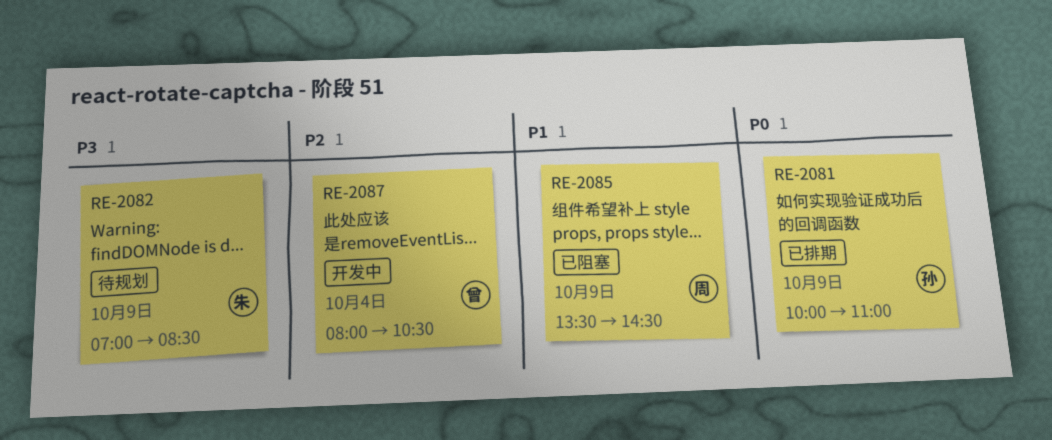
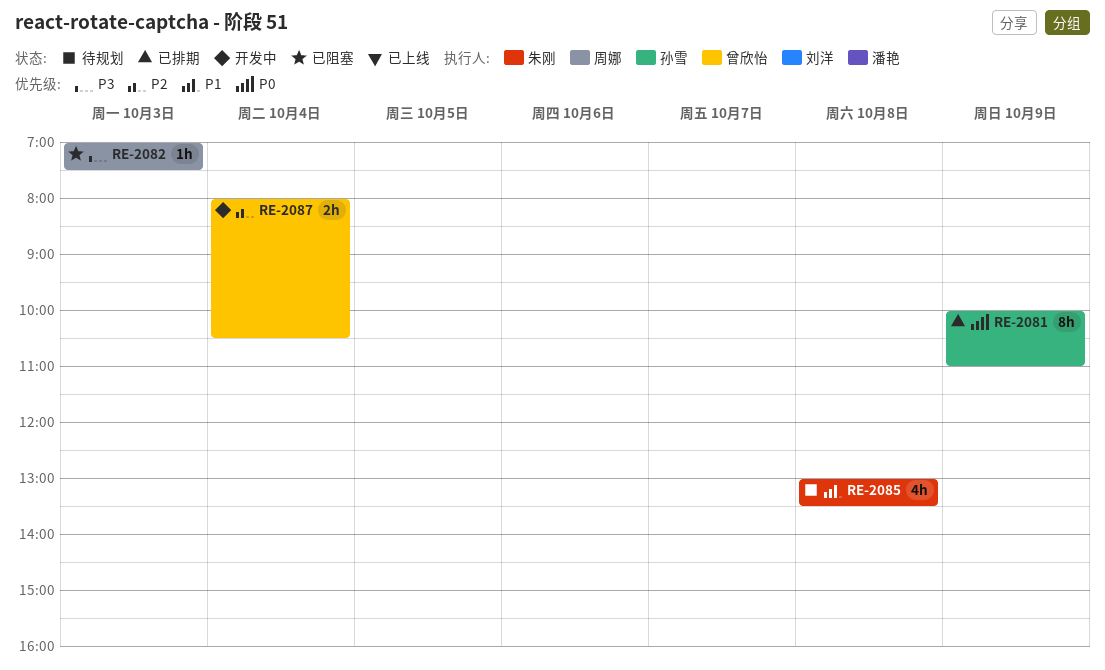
RE-2082, status: 待规划 -> 已阻塞
RE-2082, owner: 朱刚 -> 周娜
RE-2082, day: Oct 9 -> Oct 3
RE-2082, ends: 08:30 -> 07:30
RE-2085, status: 已阻塞 -> 待规划
RE-2085, owner: 周娜 -> 朱刚
RE-2085, day: Oct 9 -> Oct 8
RE-2085, begins: 13:30 -> 13:00
RE-2085, ends: 14:30 -> 13:30

